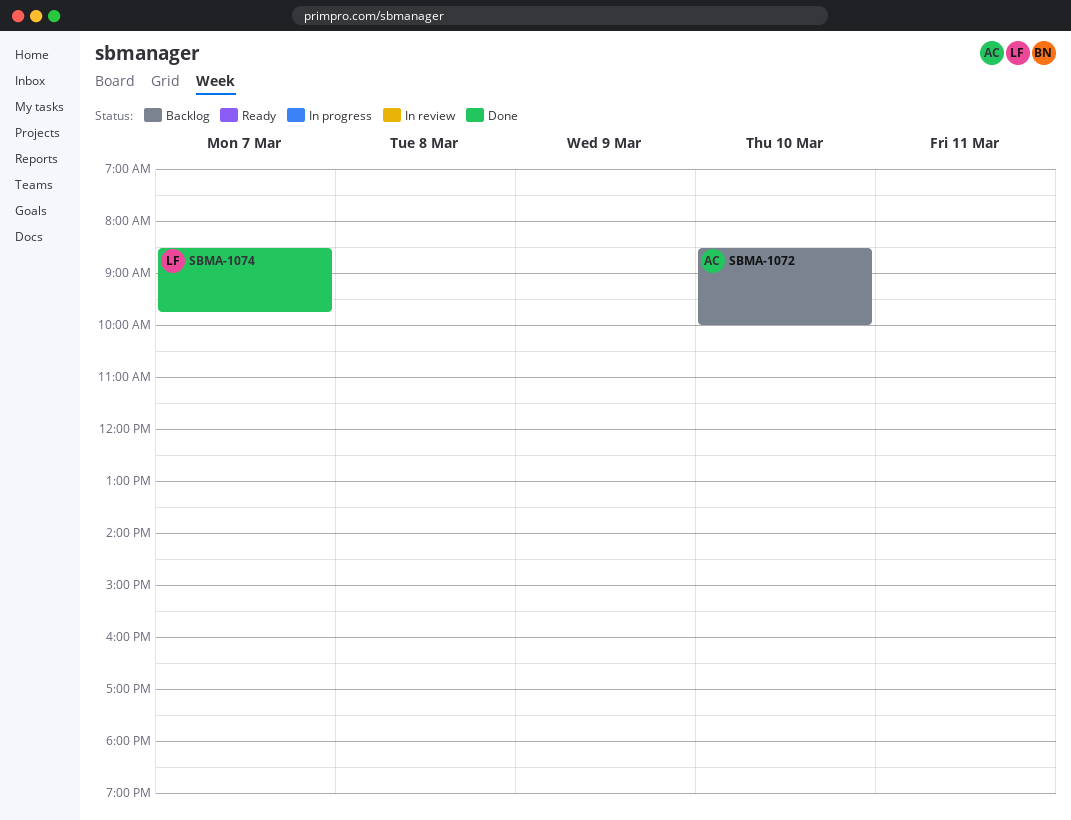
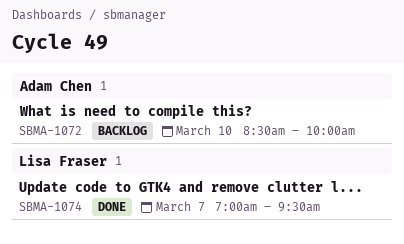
SBMA-1074, begins: 08:30 -> 07:00
SBMA-1074, ends: 09:45 -> 09:30

